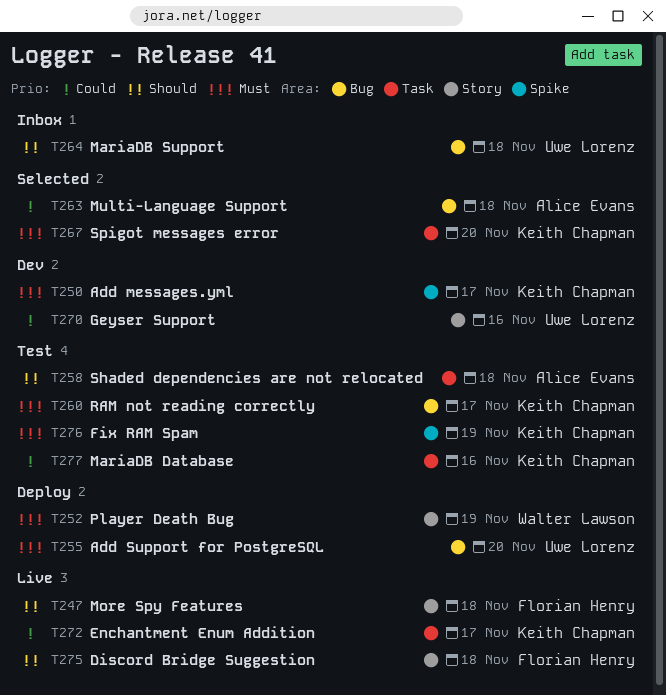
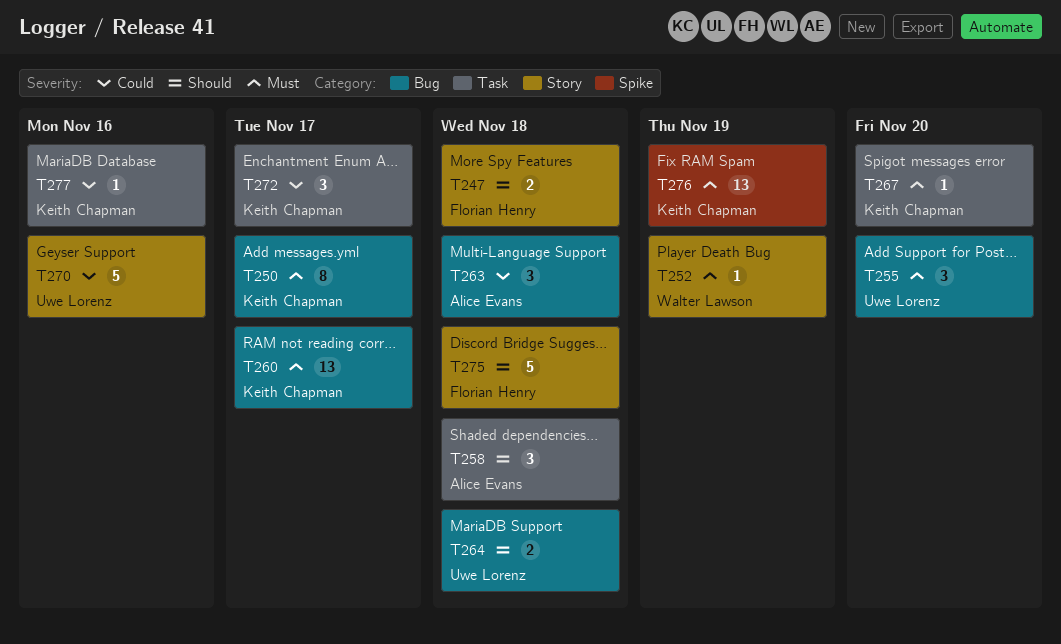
T250, label: Spike -> Bug

